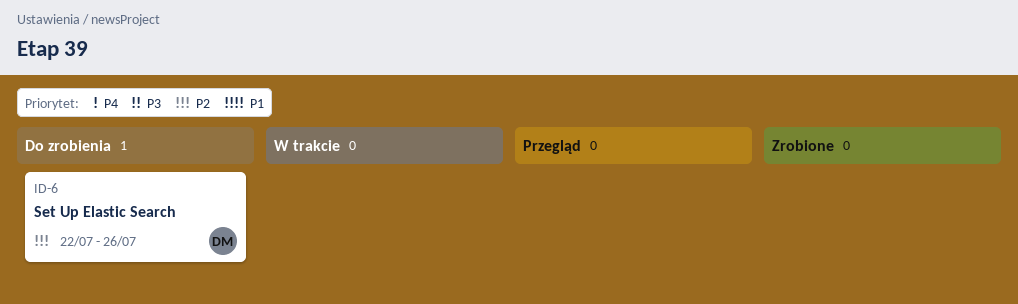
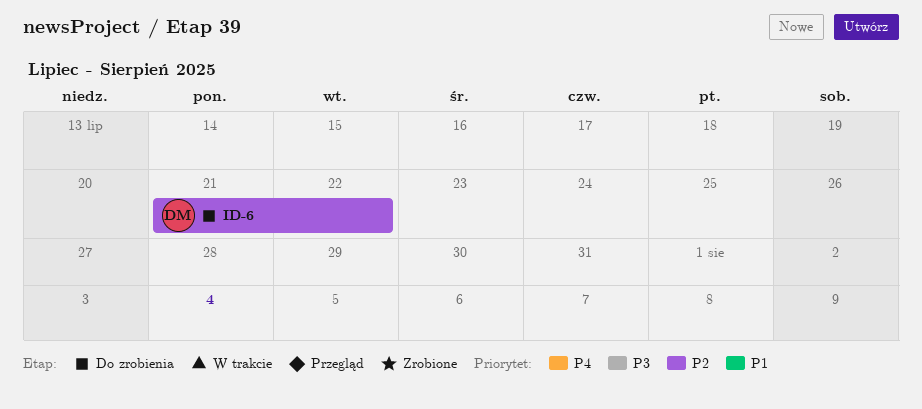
ID-6, start: Jul 22 -> Jul 21
ID-6, due: Jul 26 -> Jul 22

